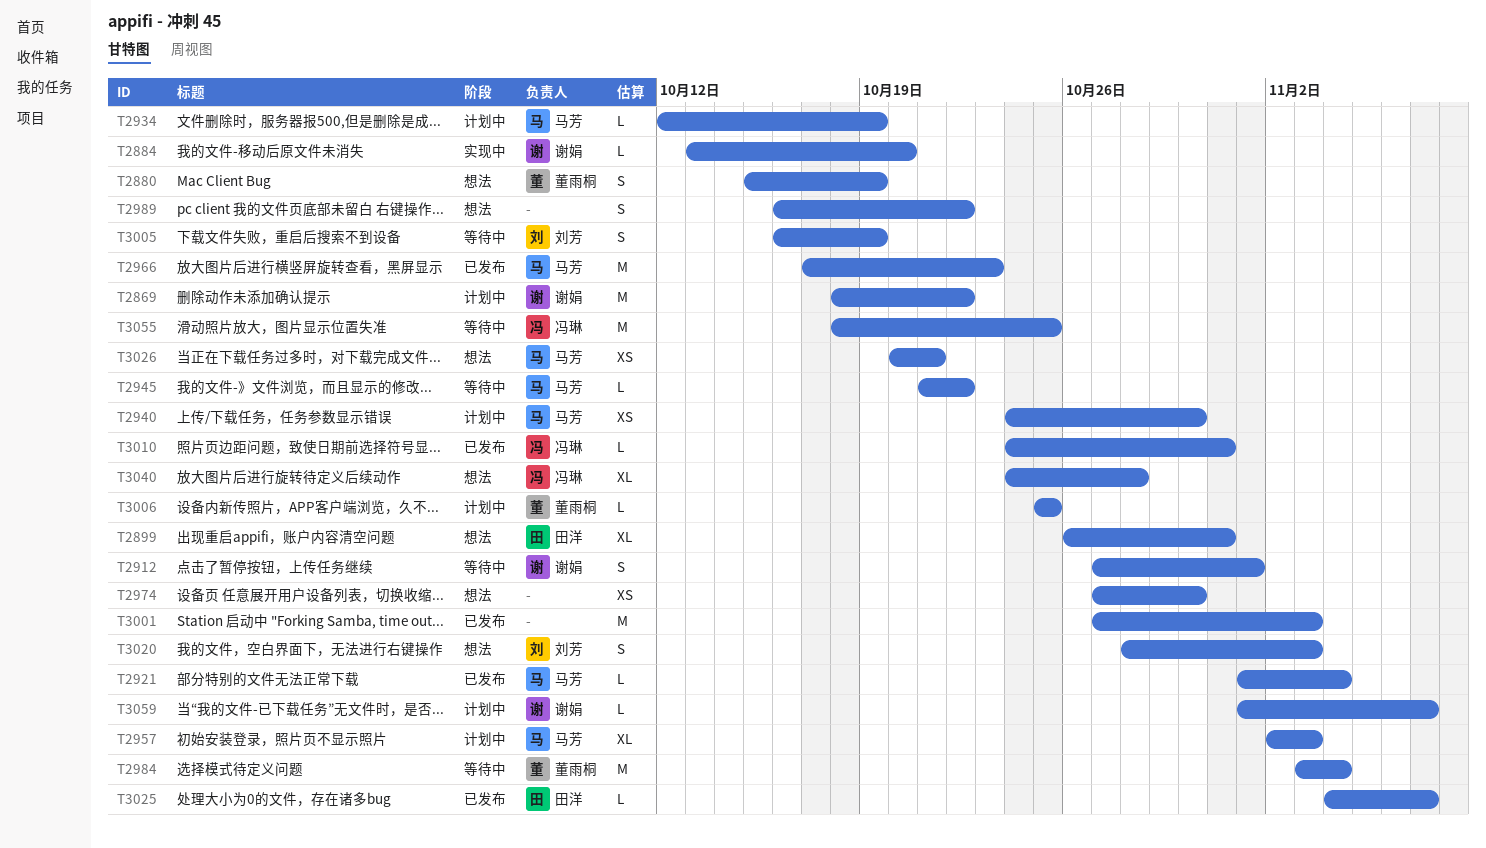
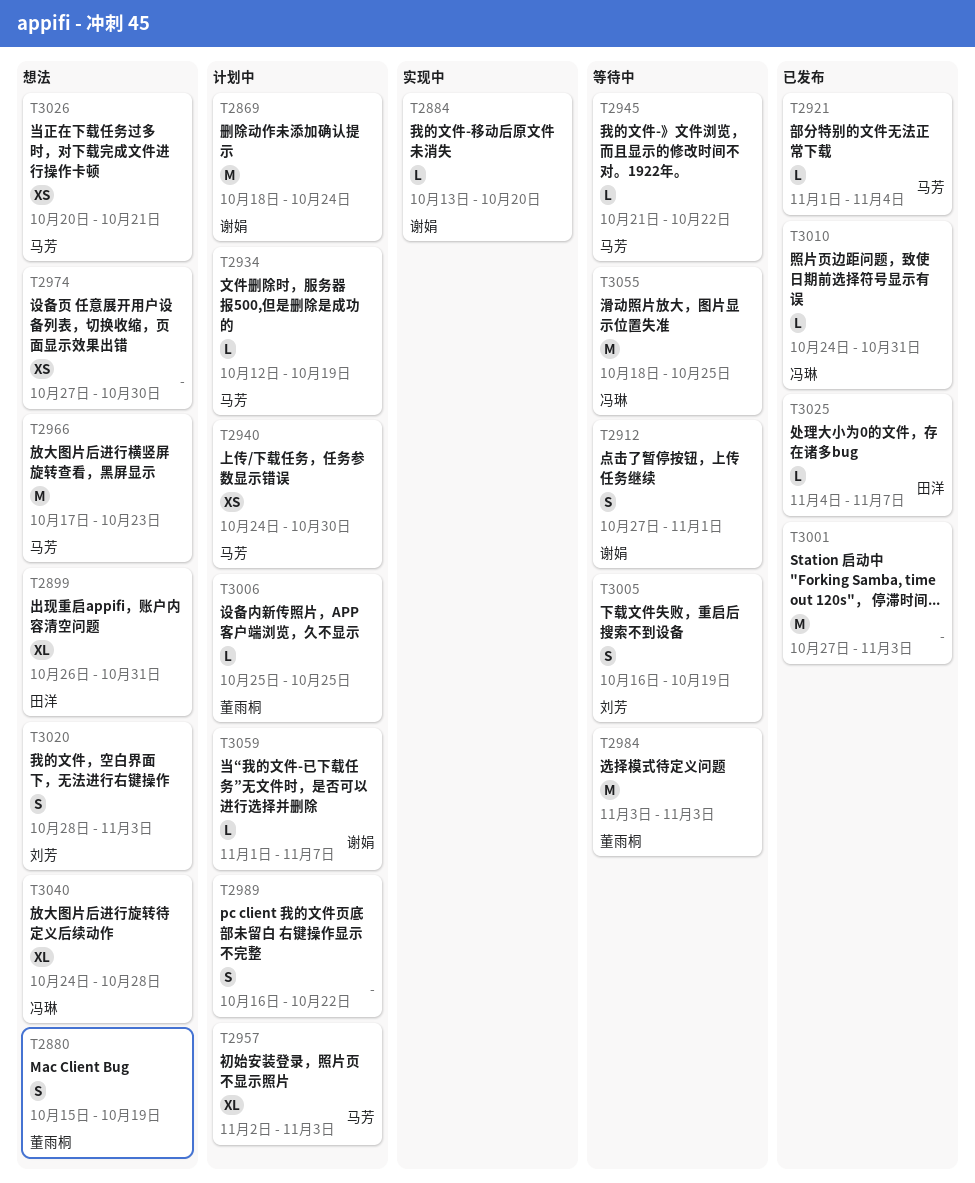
T2869, due: Oct 22 -> Oct 24
T2966, status: 已发布 -> 想法
T2984, due: Nov 4 -> Nov 3
T2989, status: 想法 -> 计划中

